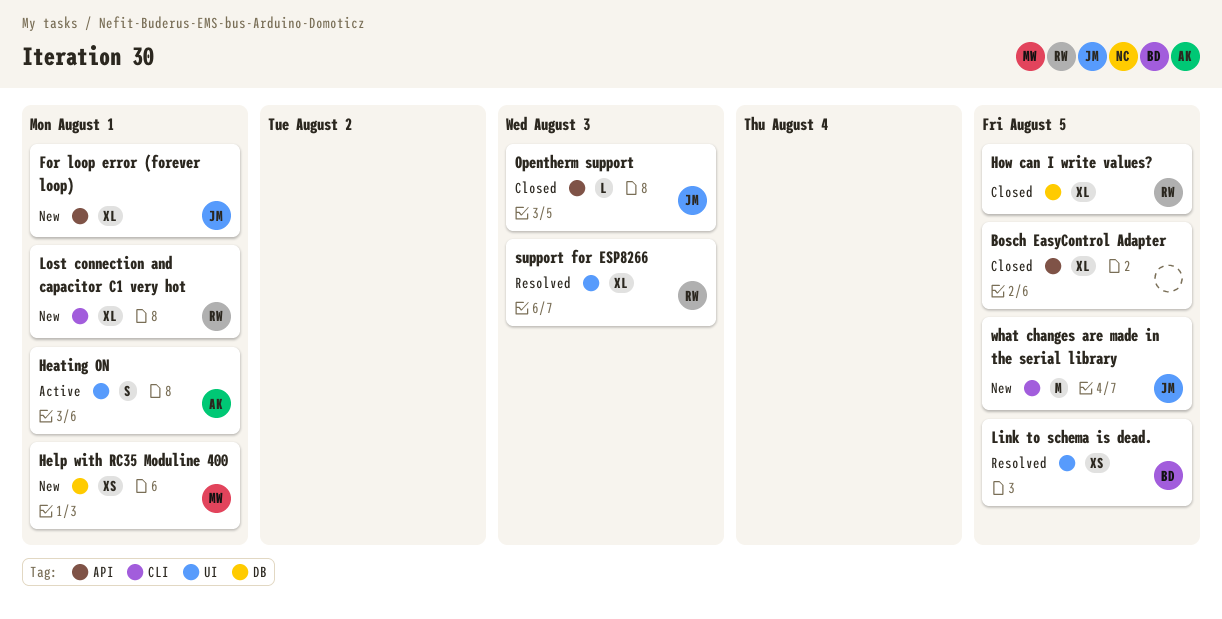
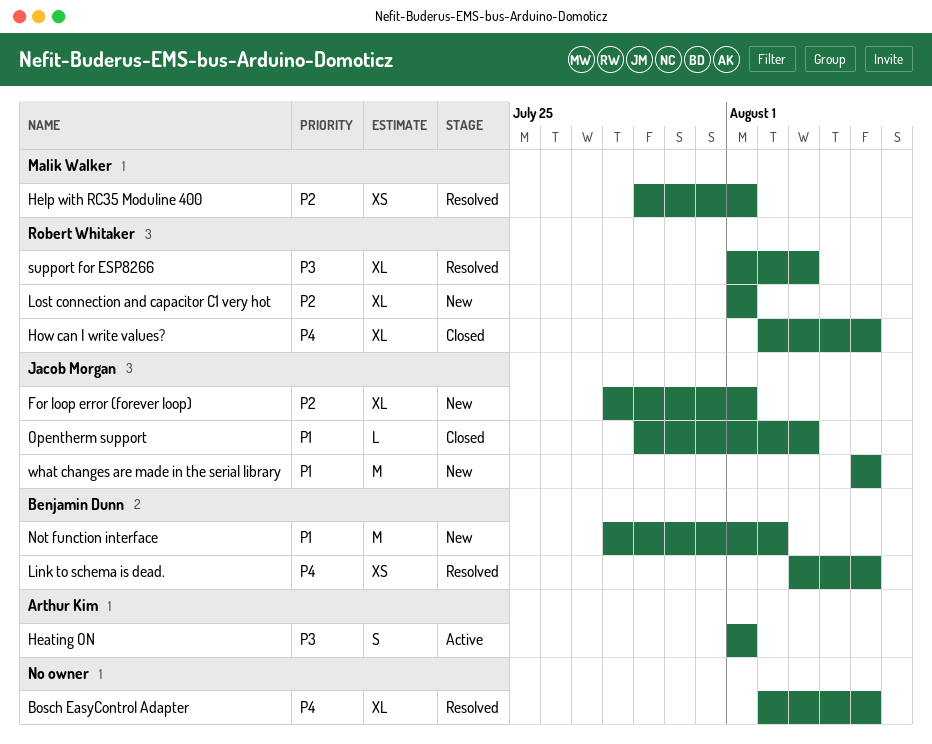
Bosch EasyControl Adapter, status: Closed -> Resolved
Help with RC35 Moduline 400, status: New -> Resolved
Not function interface: none -> present

